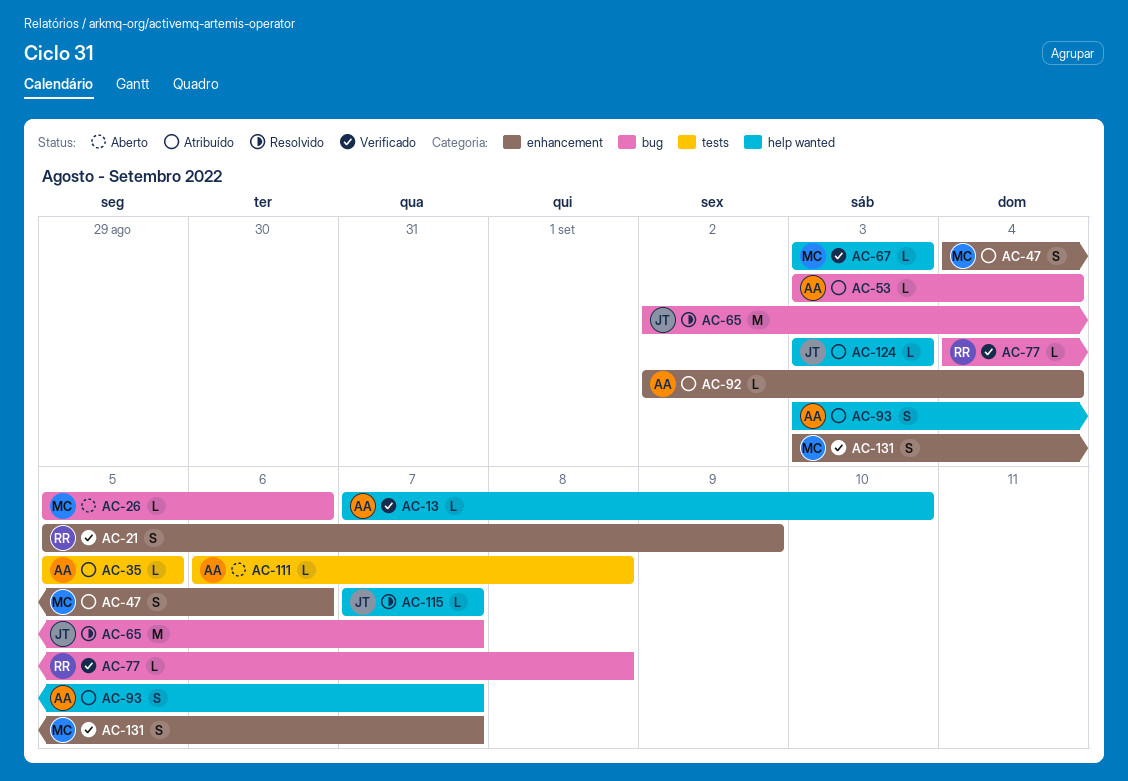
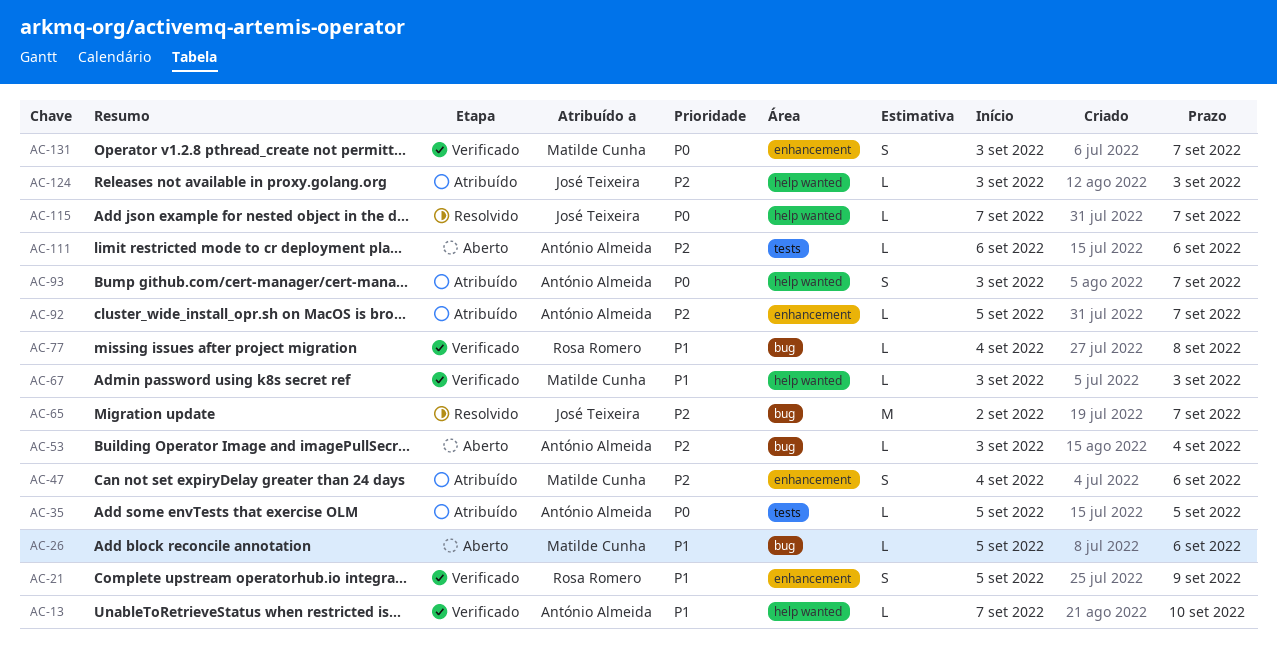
AC-53, status: Atribuído -> Aberto
AC-92, start: Sep 2 -> Sep 5
AC-92, due: Sep 4 -> Sep 7
AC-111, due: Sep 8 -> Sep 6

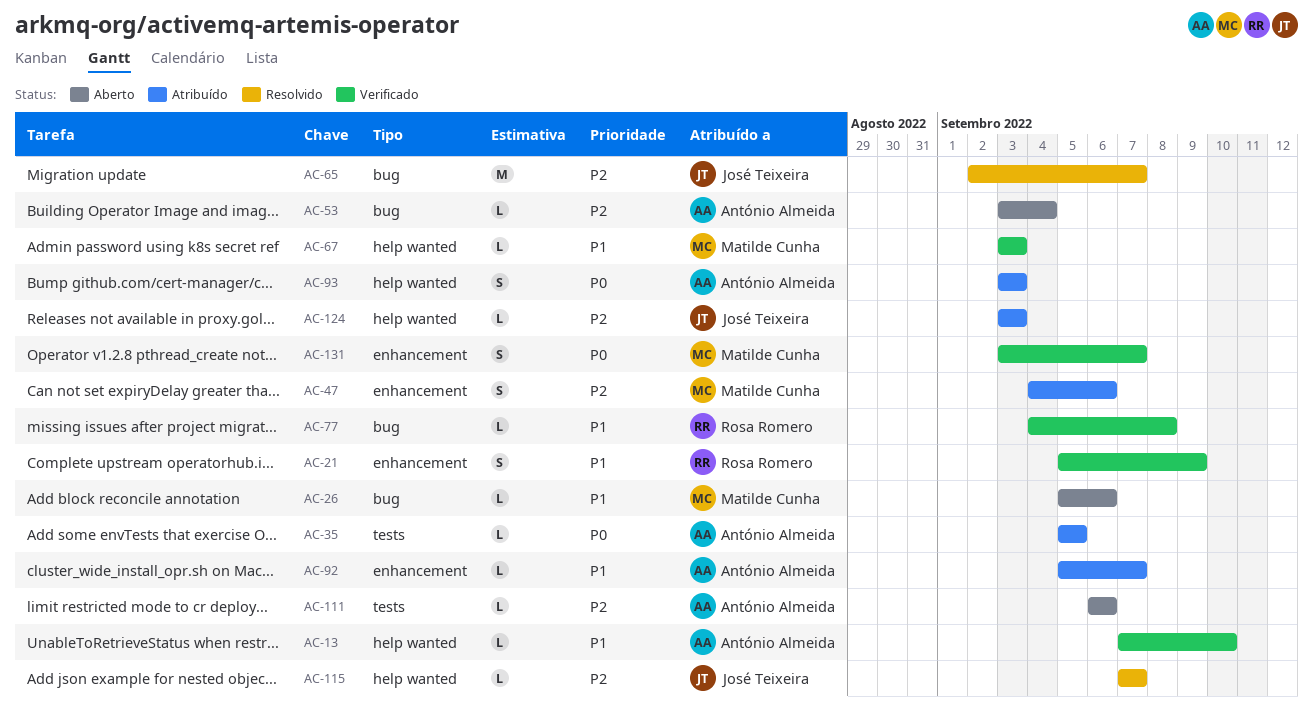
AC-92, priority: P2 -> P1
AC-93, due: Sep 7 -> Sep 3
AC-115, priority: P0 -> P2

